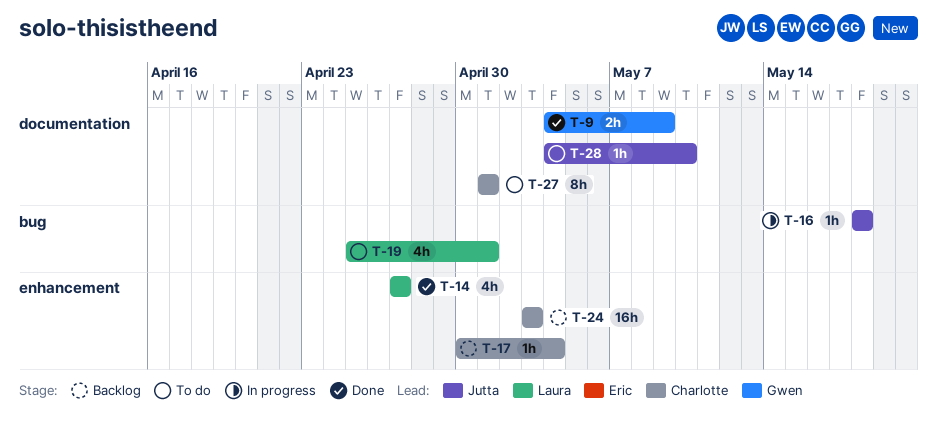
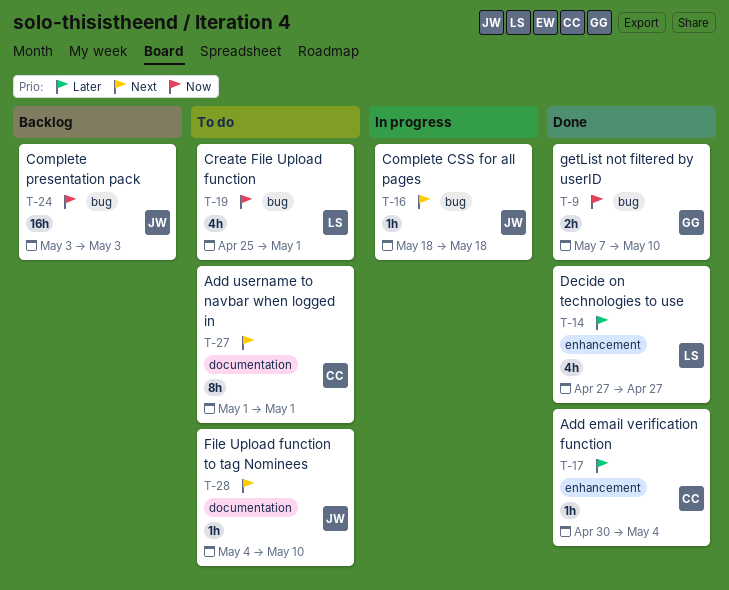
T-9, label: documentation -> bug
T-9, start: May 4 -> May 7
T-9, due: May 9 -> May 10
T-17, status: Backlog -> Done
T-24, owner: Charlotte -> Jutta
T-24, label: enhancement -> bug

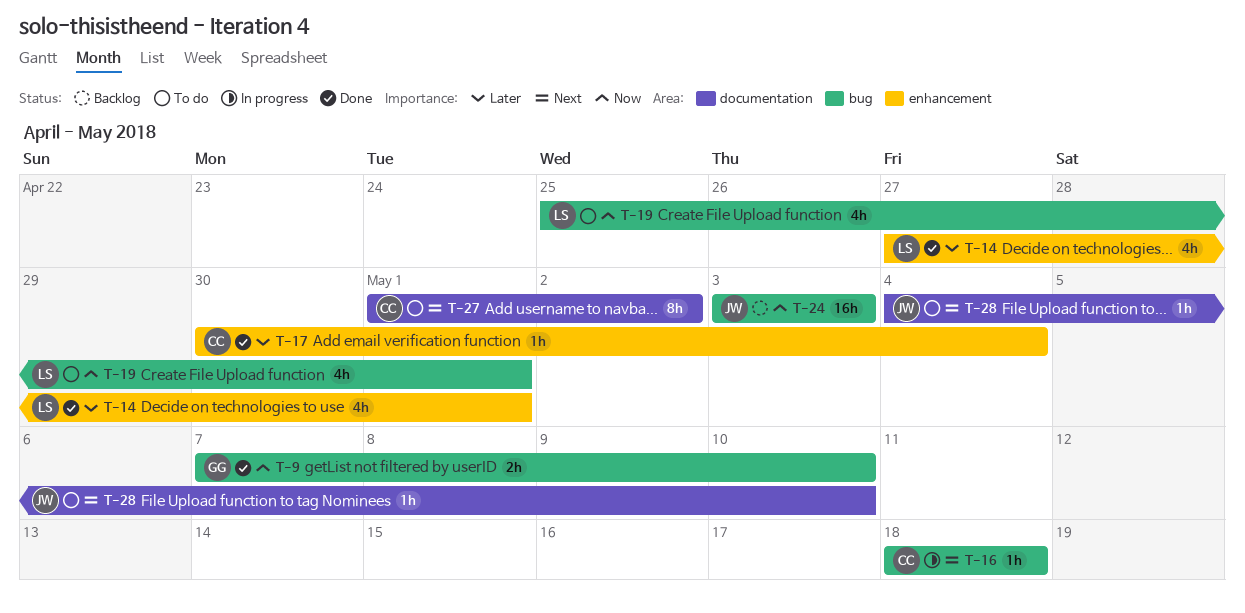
T-14, due: Apr 27 -> May 1
T-16, owner: JW -> CC
T-27, due: May 1 -> May 2

